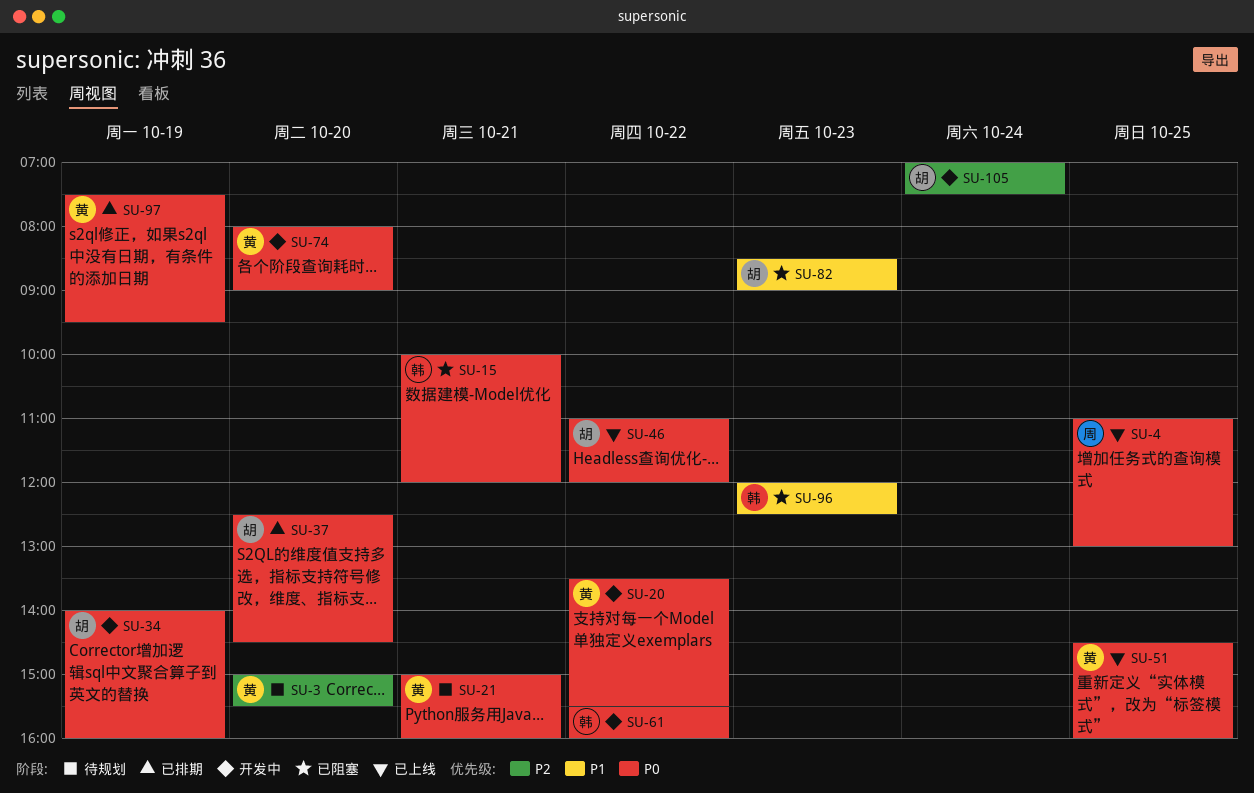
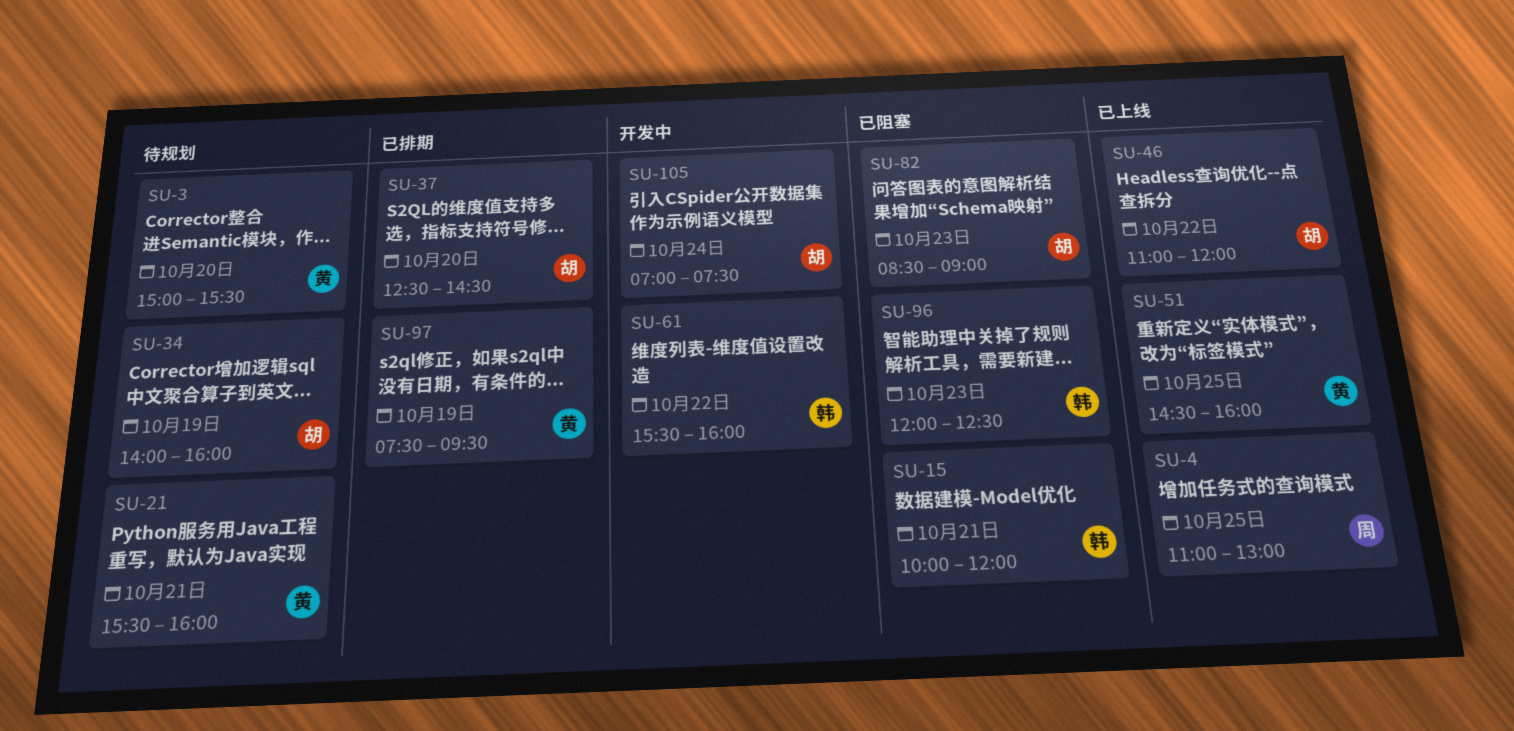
SU-20: present -> none
SU-21, begins: 15:00 -> 15:30
SU-34, status: 开发中 -> 待规划
SU-74: present -> none

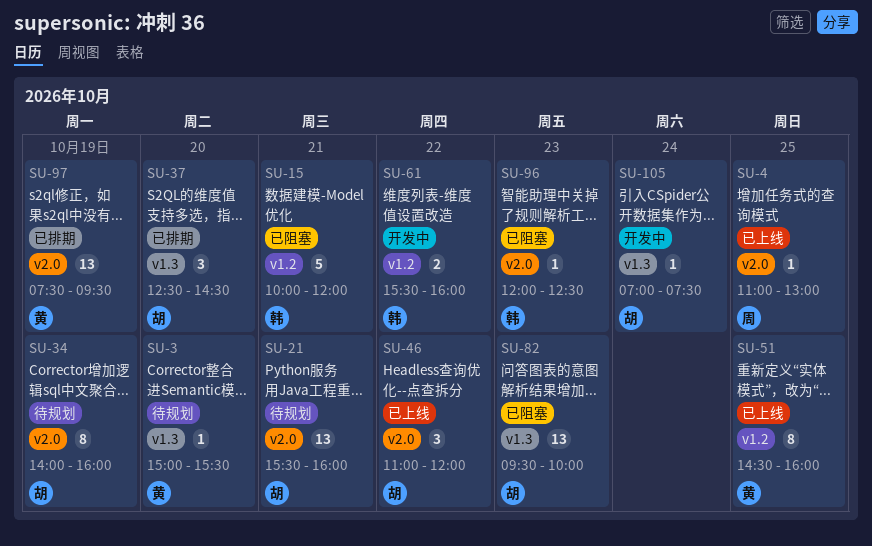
SU-21, owner: 黄 -> 胡
SU-82, begins: 08:30 -> 09:30
SU-82, ends: 09:00 -> 10:00

